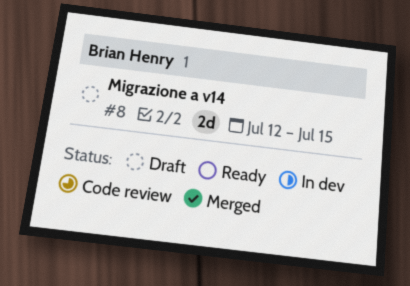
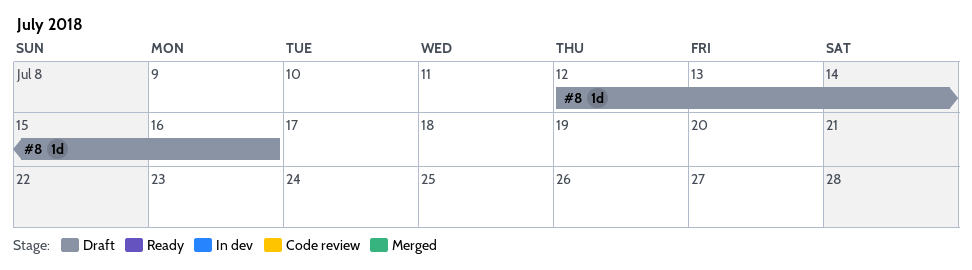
#8, estimate: 2d -> 1d
#8, due: Jul 15 -> Jul 16

